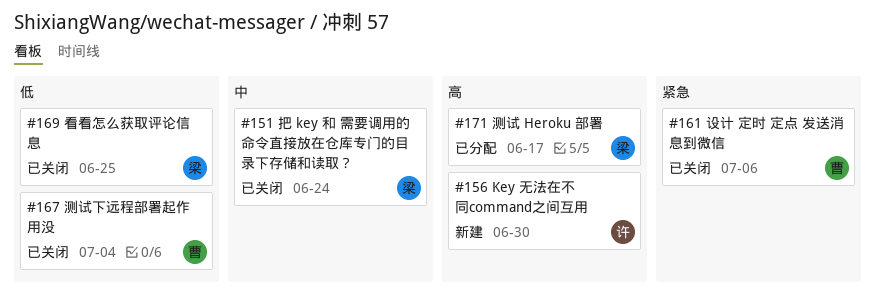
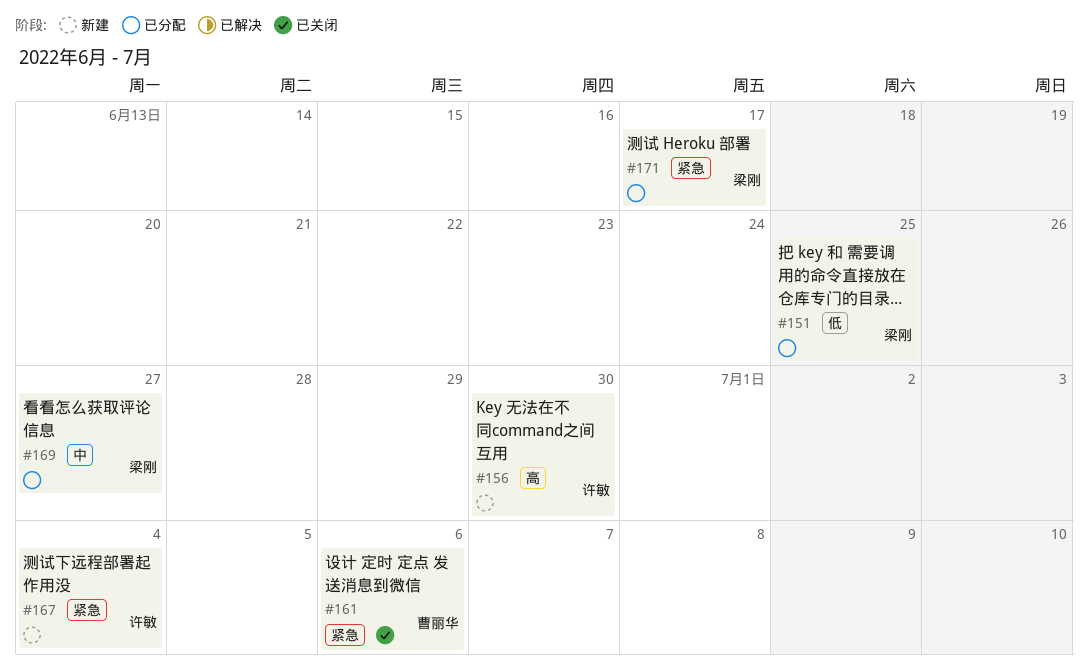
#151, status: 已关闭 -> 已分配
#151, priority: 中 -> 低
#151, due: Jun 24 -> Jun 25
#167, status: 已关闭 -> 新建
#167, owner: 曹丽华 -> 许敏
#167, priority: 低 -> 紧急
#169, status: 已关闭 -> 已分配
#169, priority: 低 -> 中
#169, due: Jun 25 -> Jun 27
#171, priority: 高 -> 紧急

